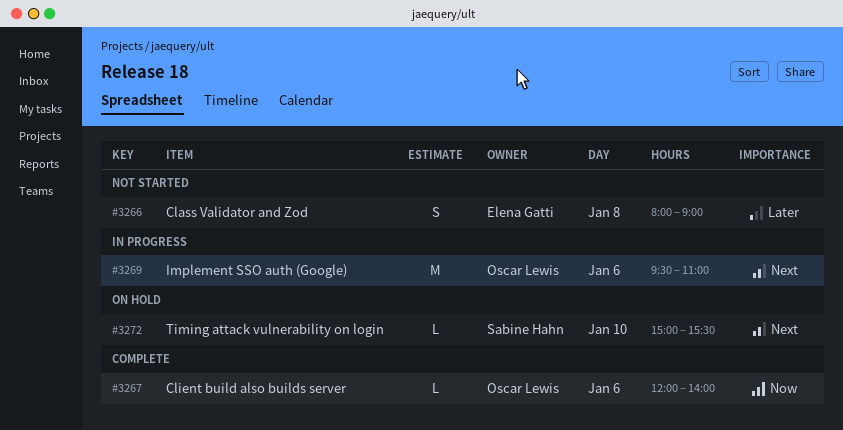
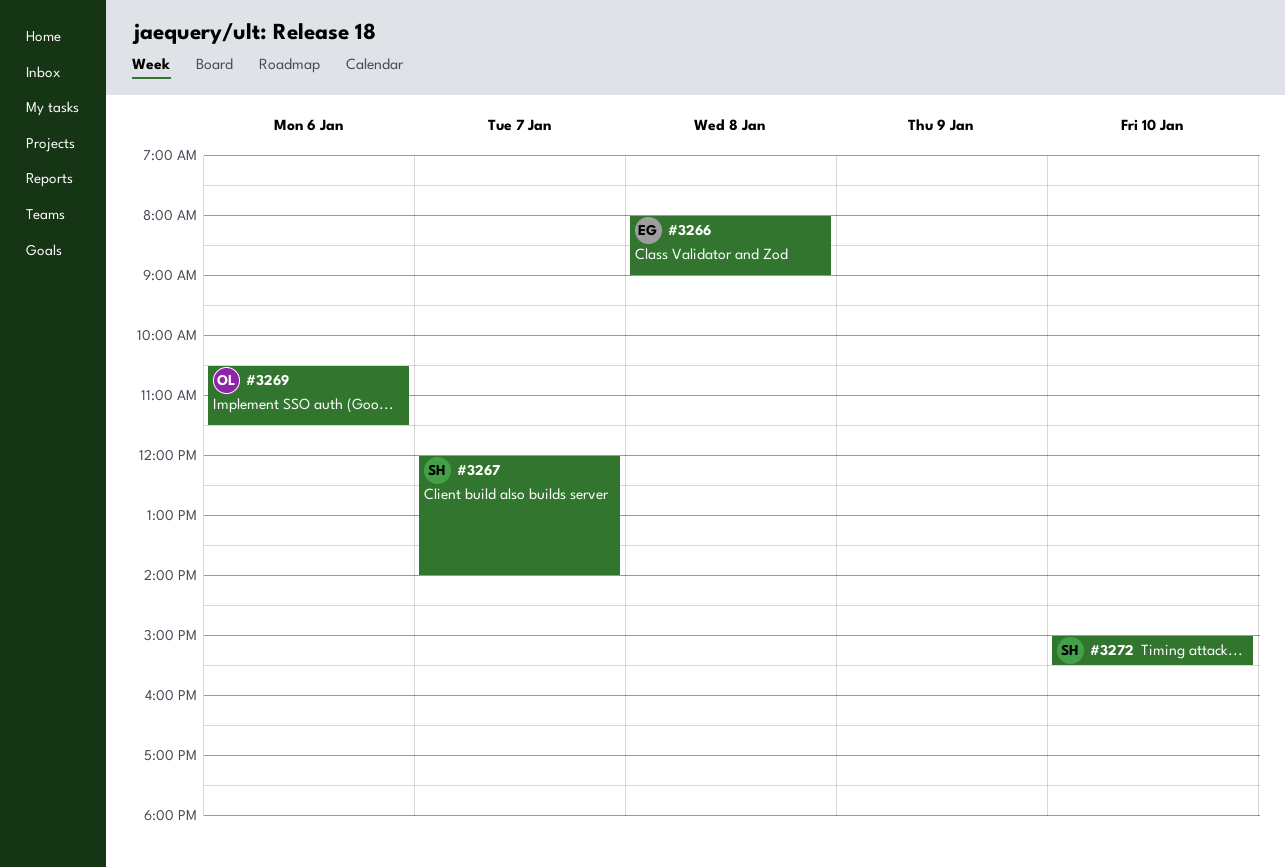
#3267, owner: Oscar Lewis -> Sabine Hahn
#3267, day: Jan 6 -> Jan 7
#3269, begins: 09:30 -> 10:30
#3269, ends: 11:00 -> 11:30

